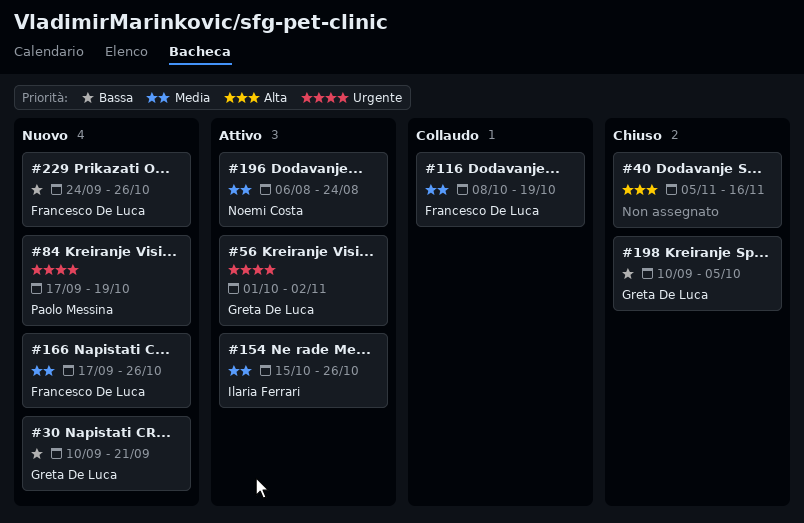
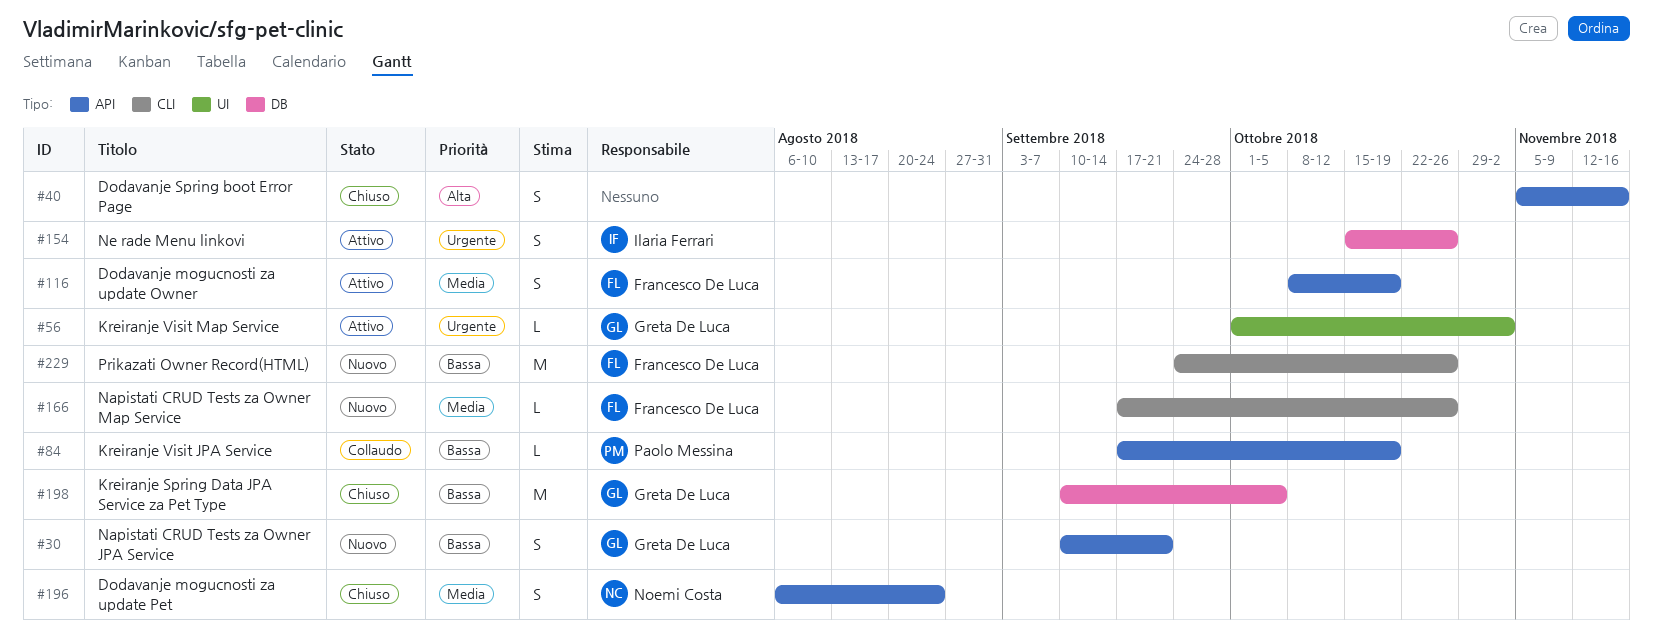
#84, status: Nuovo -> Collaudo
#84, priority: Urgente -> Bassa
#116, status: Collaudo -> Attivo
#154, priority: Media -> Urgente
#196, status: Attivo -> Chiuso

